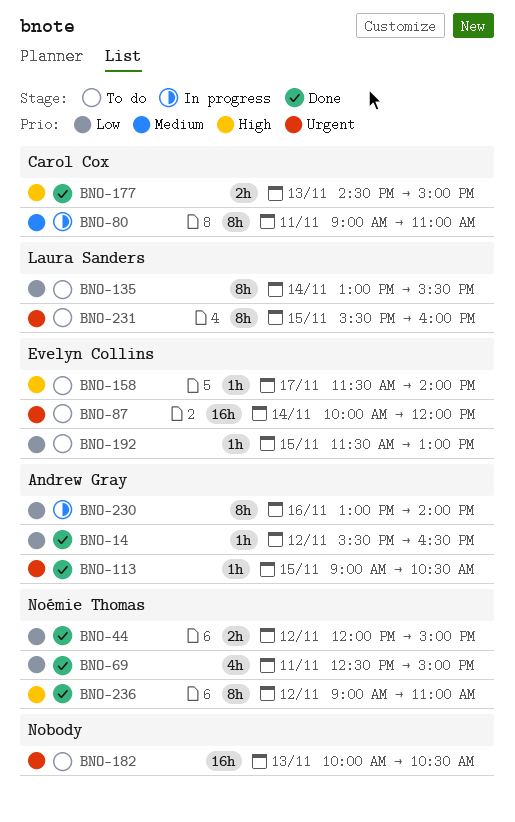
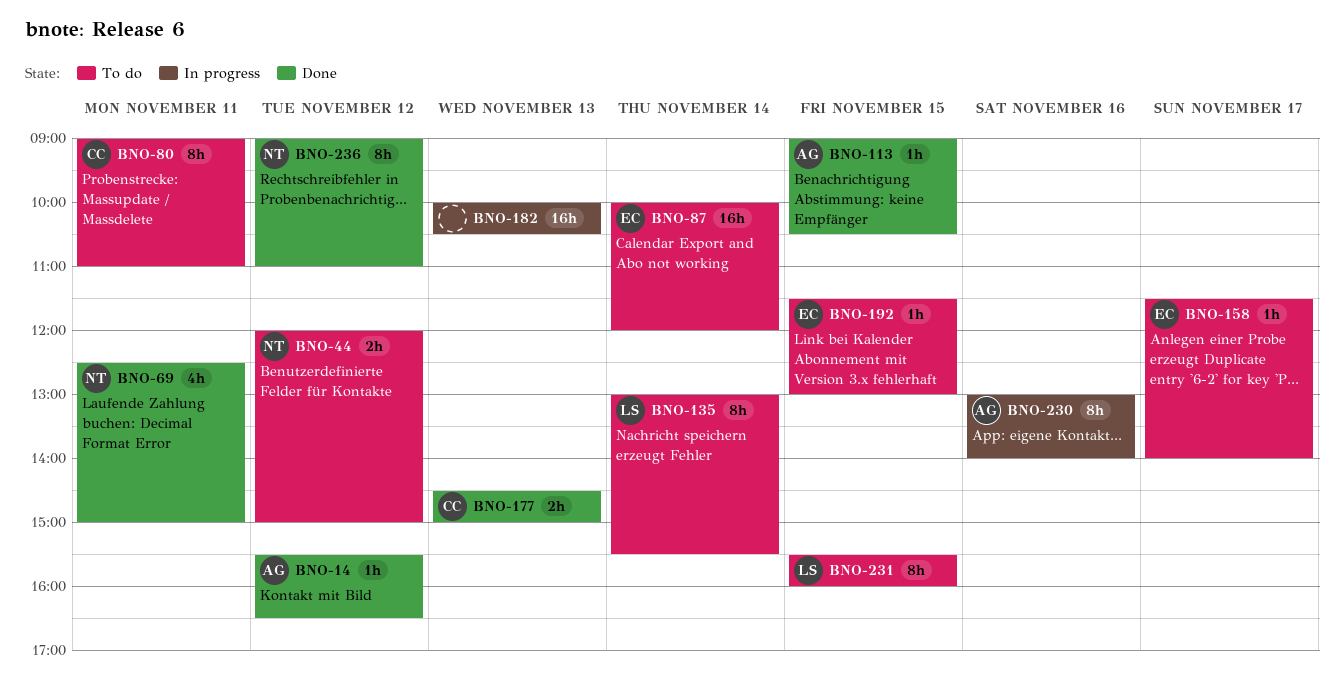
BNO-44, status: Done -> To do
BNO-80, status: In progress -> To do
BNO-182, status: To do -> In progress

